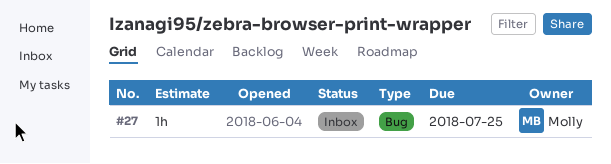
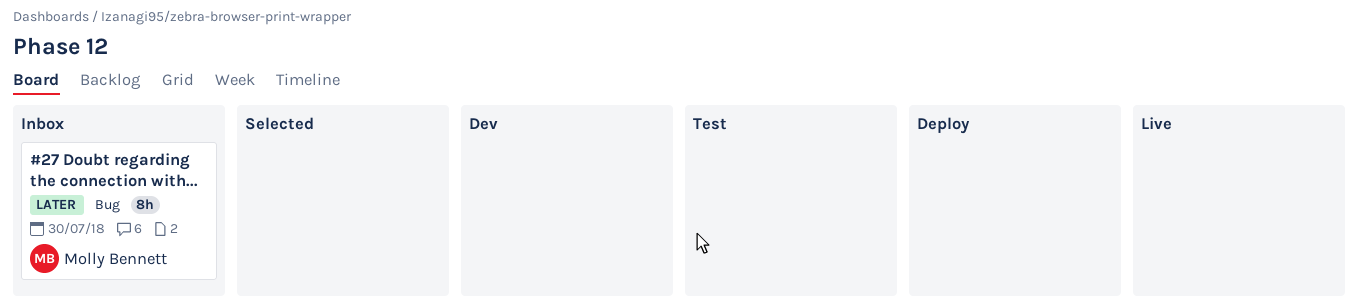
#27, estimate: 1h -> 8h
#27, due: Jul 25 -> Jul 30

